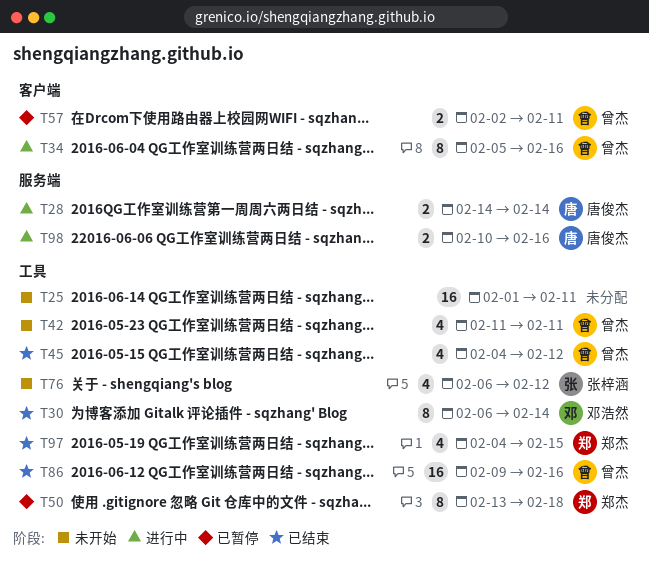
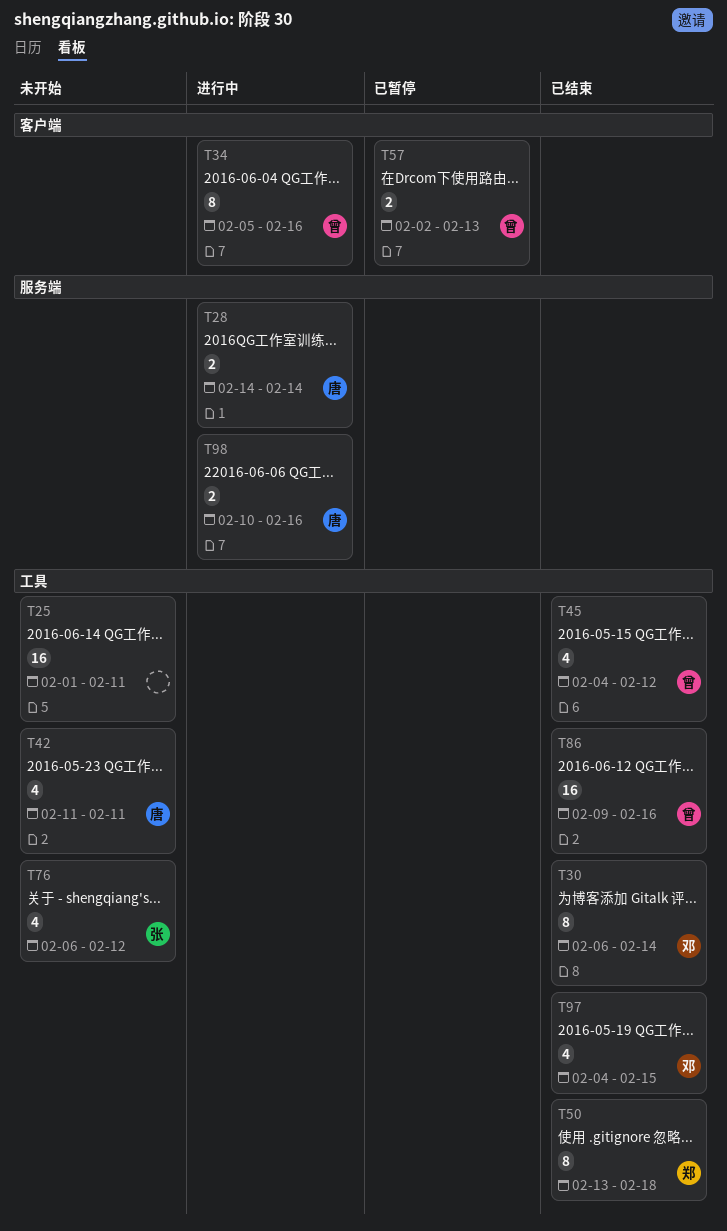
T42, owner: 曾杰 -> 唐俊杰
T50, status: 已暂停 -> 已结束
T57, due: Feb 11 -> Feb 13
T97, owner: 郑杰 -> 邓浩然

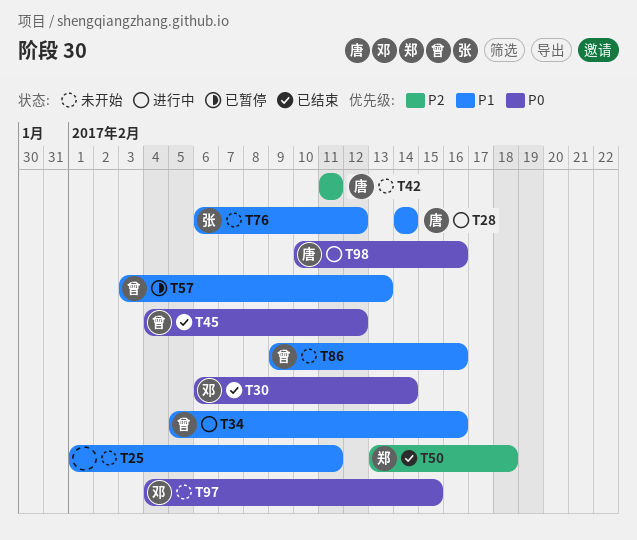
T57, start: Feb 2 -> Feb 3
T86, status: 已结束 -> 未开始
T97, status: 已结束 -> 未开始

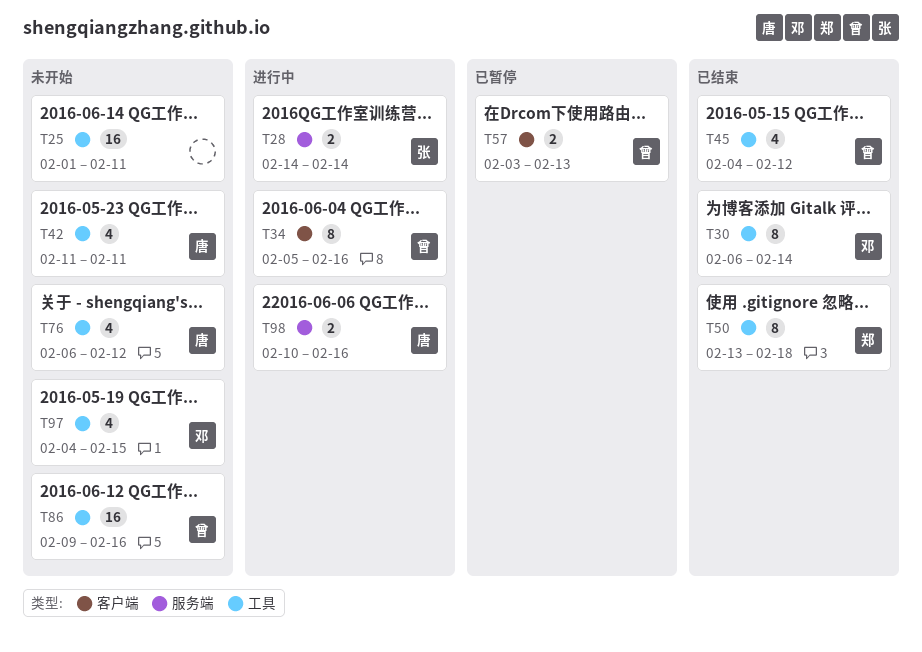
T28, owner: 唐 -> 张
T76, owner: 张 -> 唐

